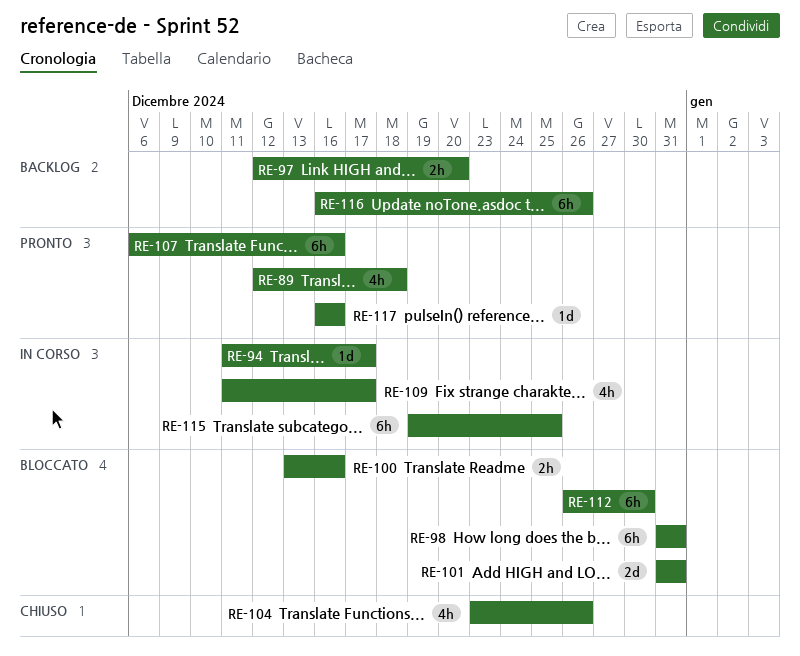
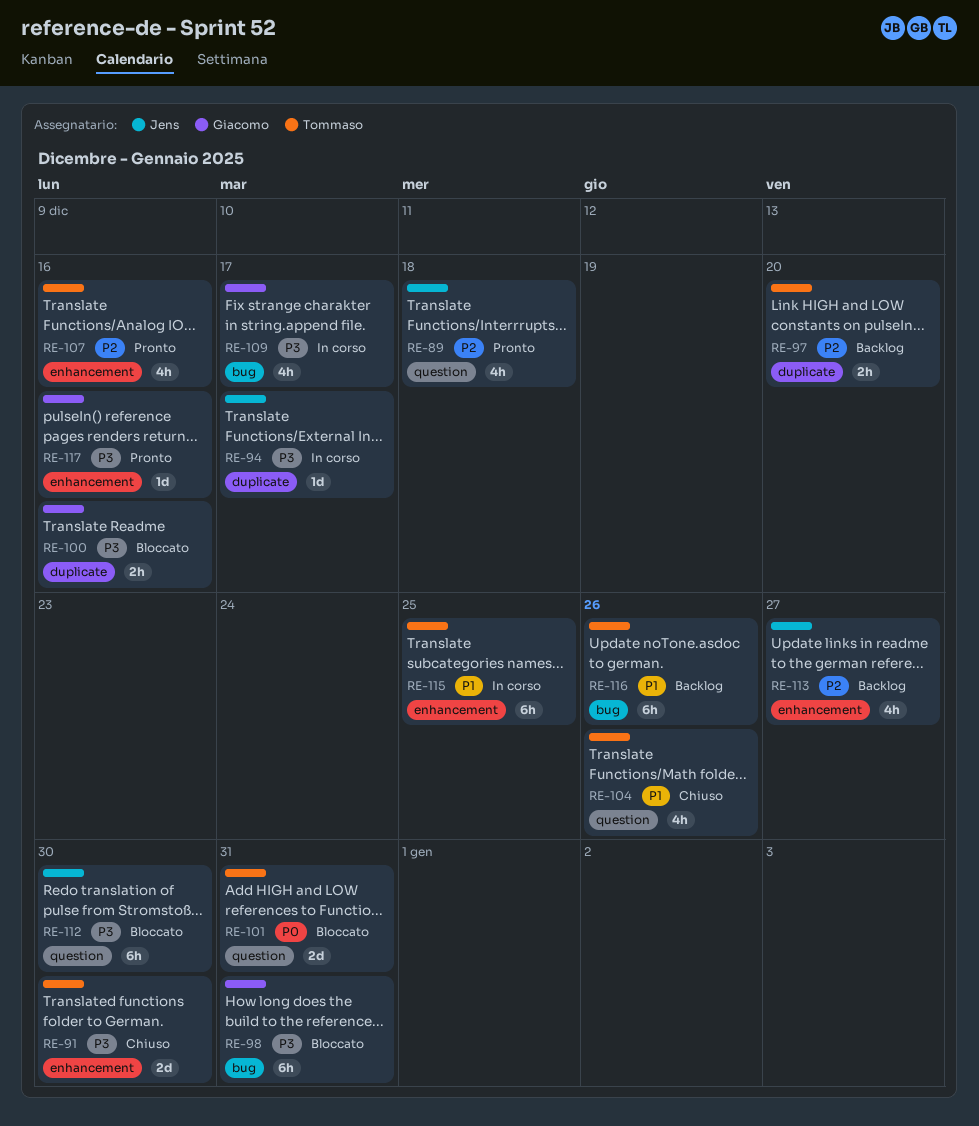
RE-91: none -> present
RE-107, estimate: 6h -> 4h
RE-113: none -> present

